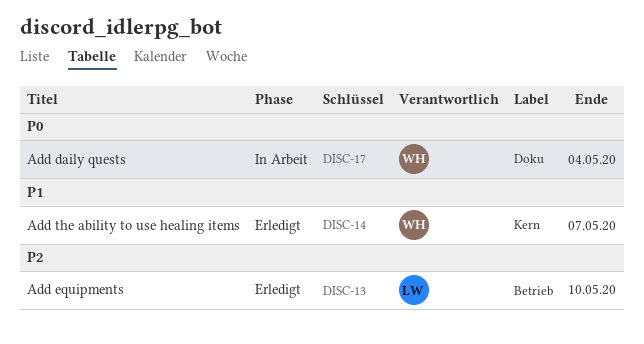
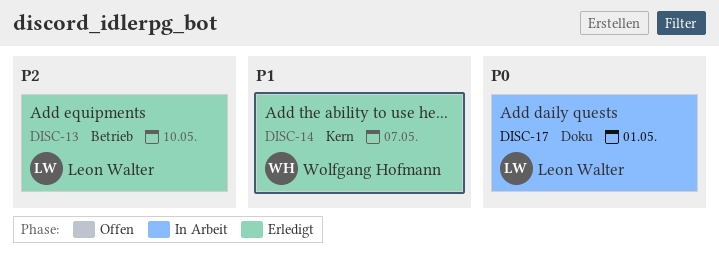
DISC-17, owner: Wolfgang Hofmann -> Leon Walter
DISC-17, due: May 4 -> May 1

